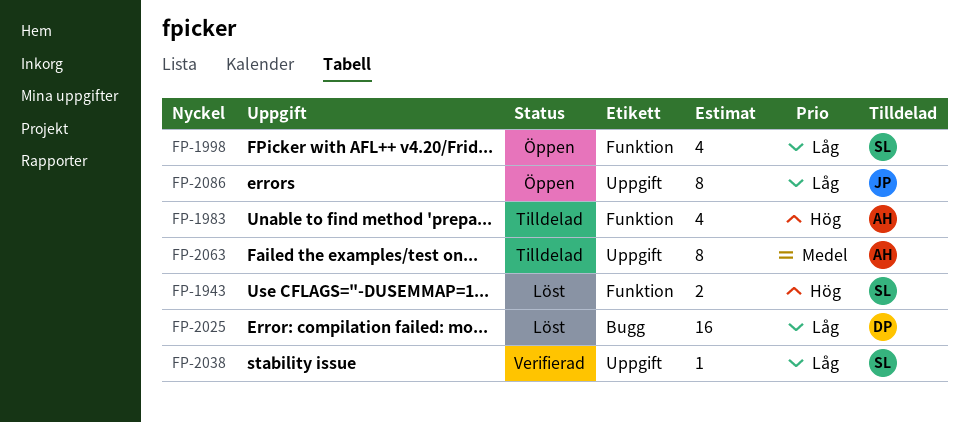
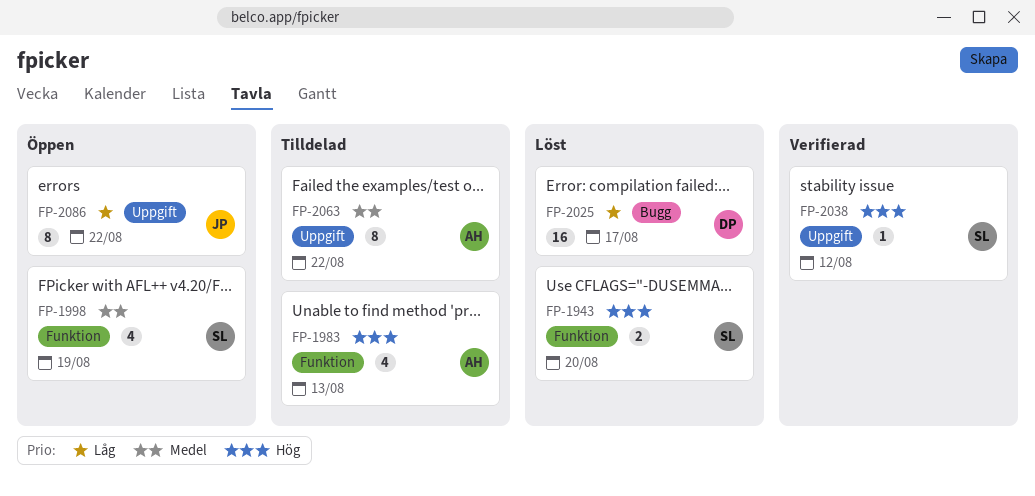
FP-1998, priority: Låg -> Medel
FP-2038, priority: Låg -> Hög

